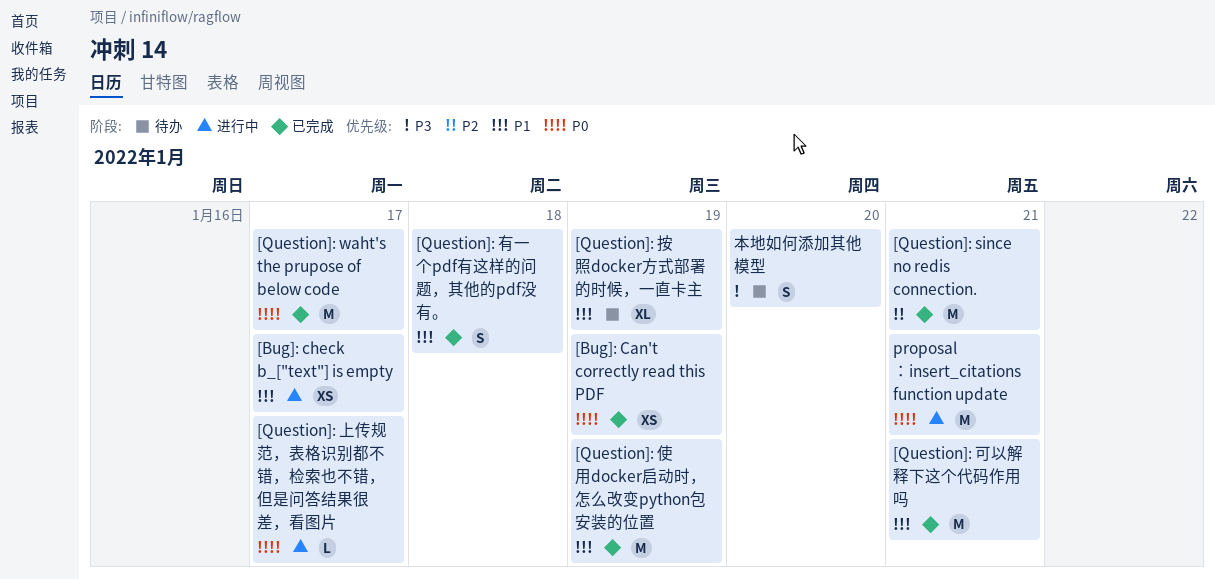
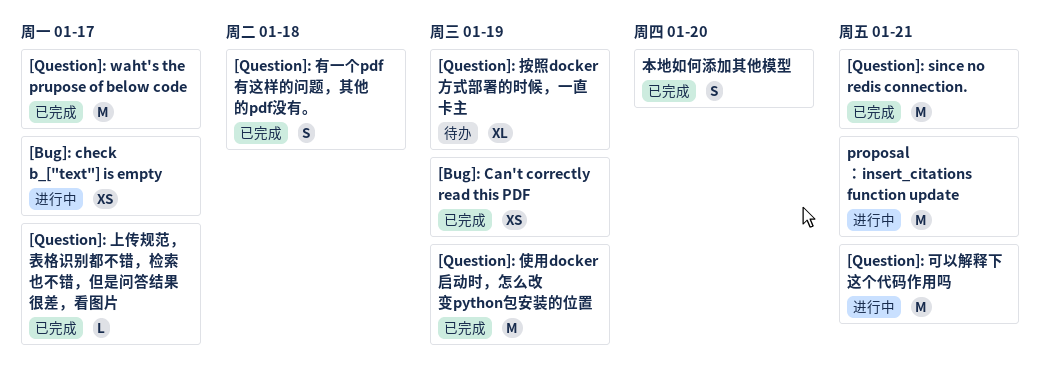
[Question]: 上传规范，表格识别都不错，检索也不错，但是问答结果很差，看图片, status: 进行中 -> 已完成
[Question]: 可以解释下这个代码作用吗, status: 已完成 -> 进行中
本地如何添加其他模型, status: 待办 -> 已完成

